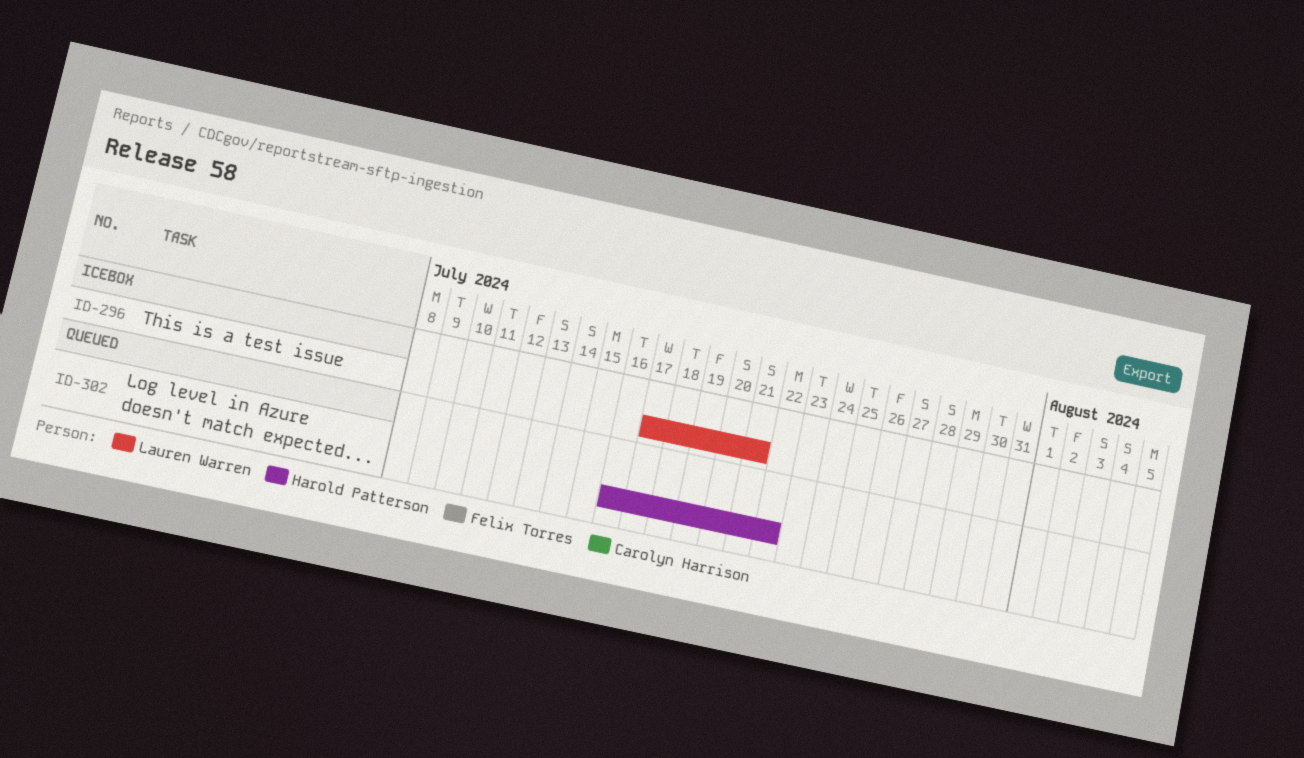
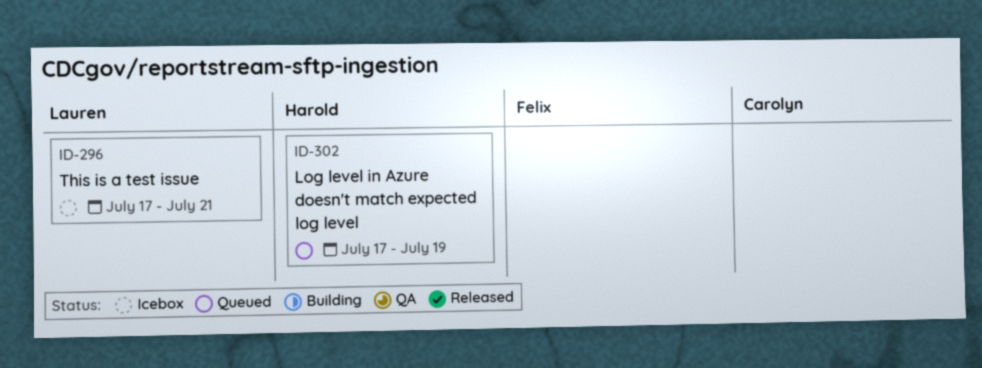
ID-302, start: Jul 16 -> Jul 17
ID-302, due: Jul 22 -> Jul 19

